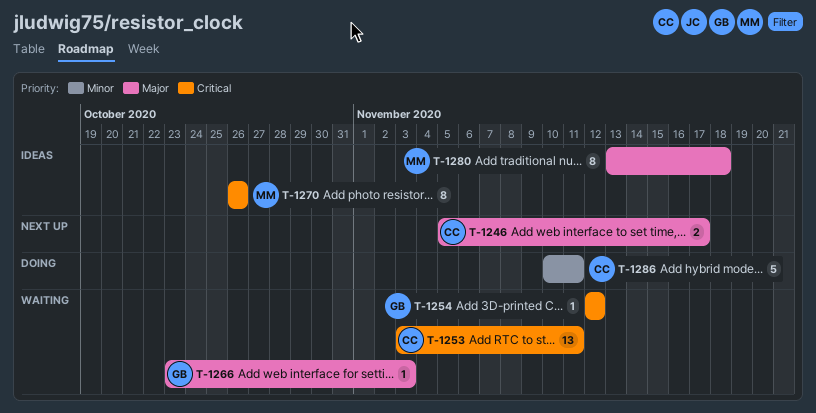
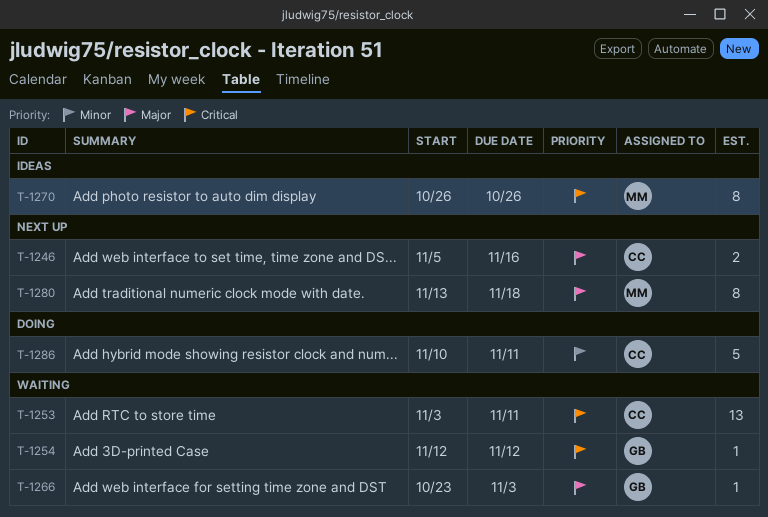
T-1246, due: Nov 17 -> Nov 16
T-1280, status: Ideas -> Next up

